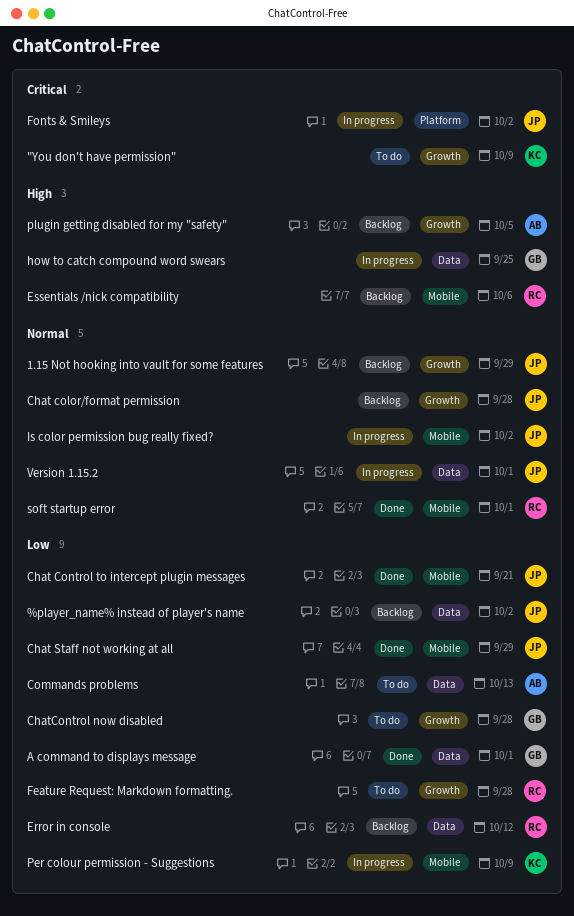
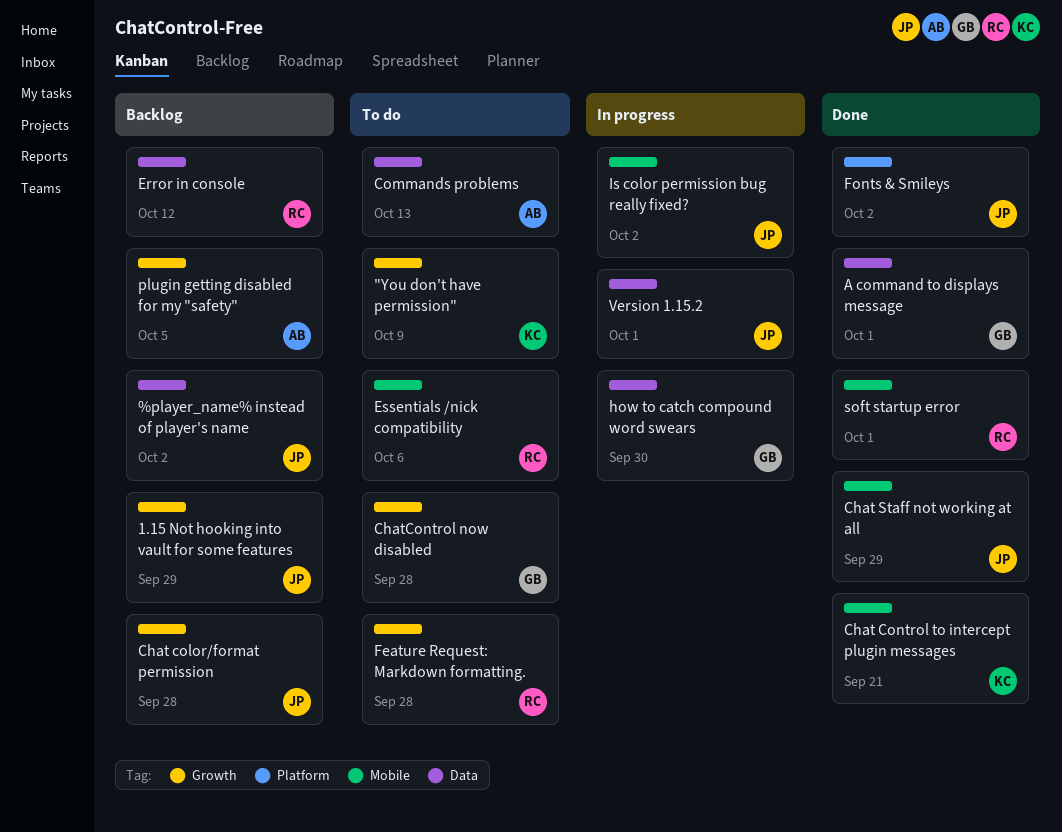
Chat Control to intercept plugin messages, owner: JP -> KC
Essentials /nick compatibility, status: Backlog -> To do
Fonts & Smileys, status: In progress -> Done
how to catch compound word swears, due: Sep 25 -> Sep 30
Per colour permission - Suggestions: present -> none

